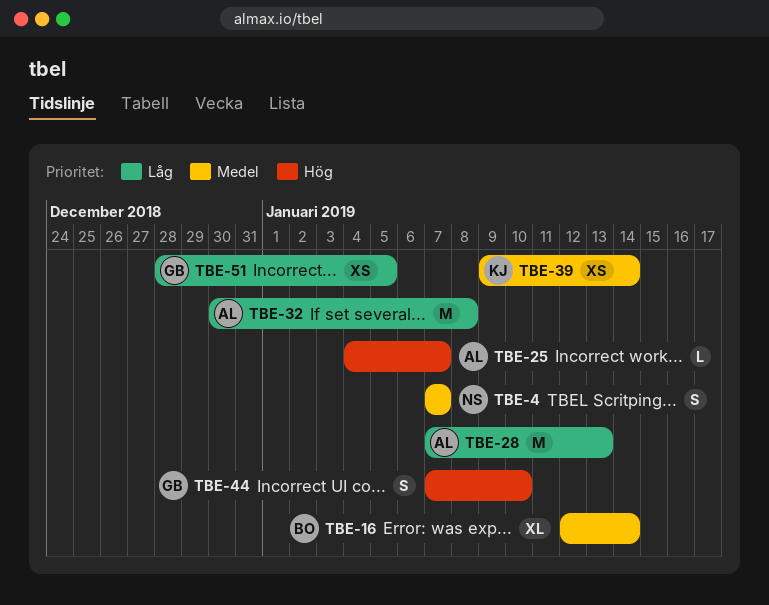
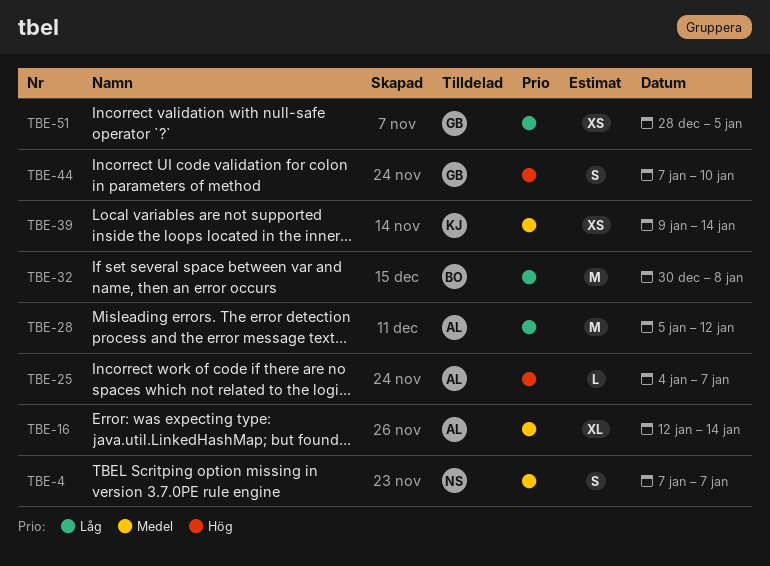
TBE-16, owner: BO -> AL
TBE-28, start: Jan 7 -> Jan 5
TBE-28, due: Jan 13 -> Jan 12
TBE-32, owner: AL -> BO

